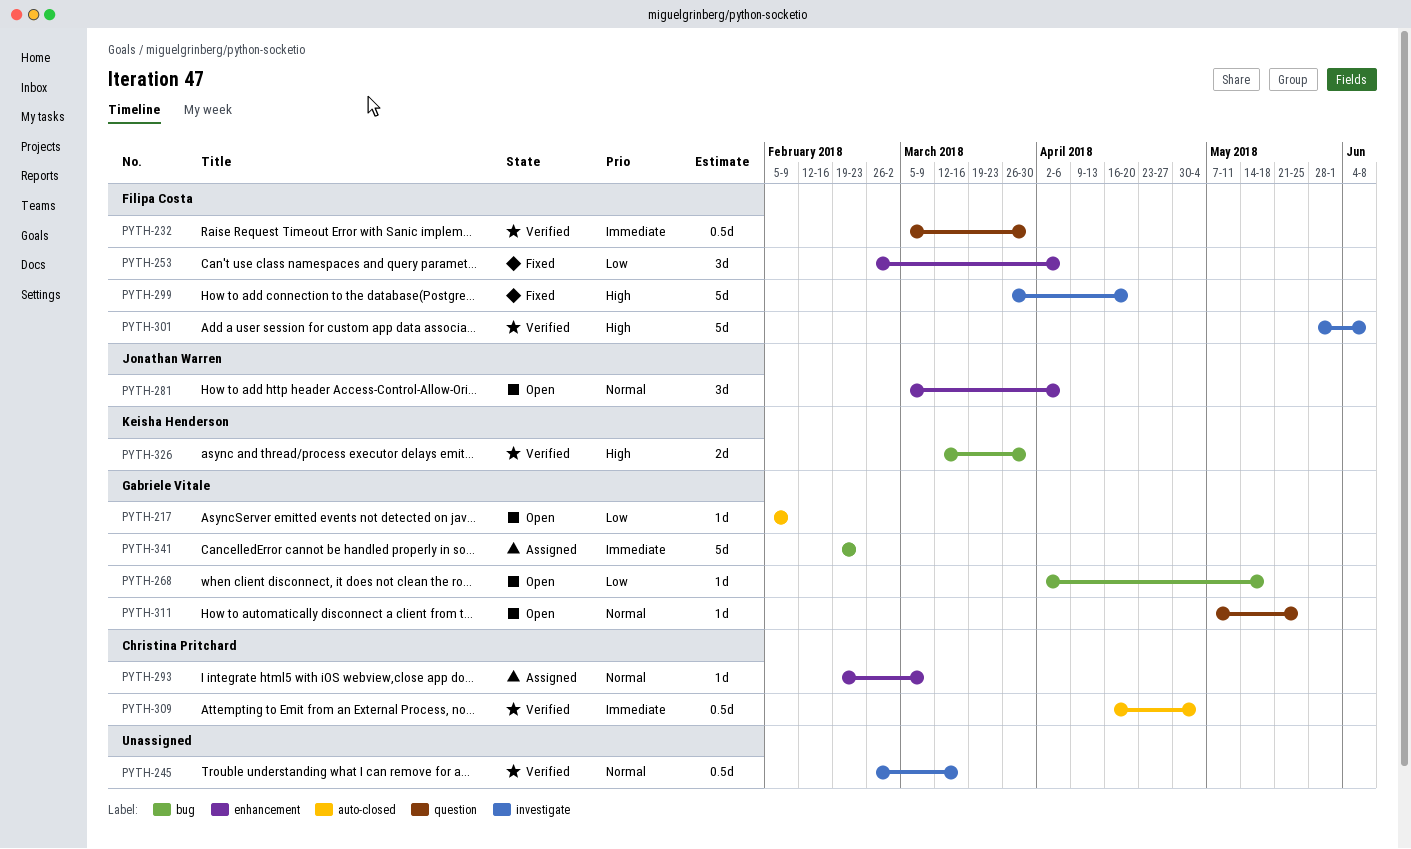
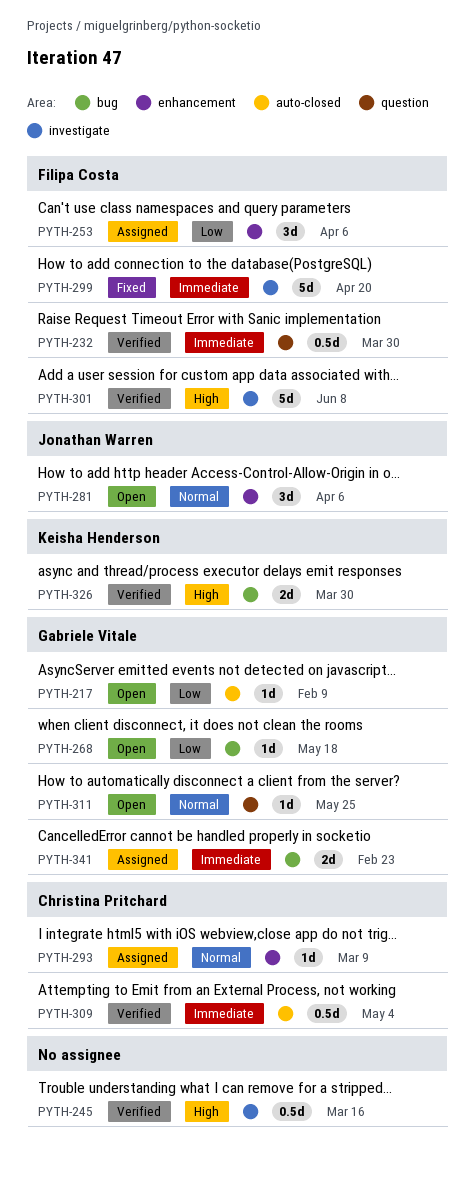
PYTH-245, priority: Normal -> High
PYTH-253, status: Fixed -> Assigned
PYTH-299, priority: High -> Immediate
PYTH-341, estimate: 5d -> 2d

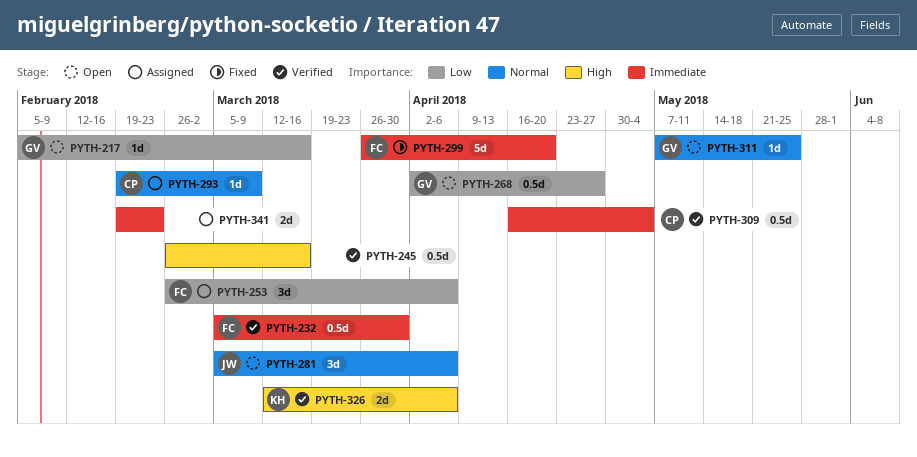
PYTH-217, due: Feb 9 -> Mar 16
PYTH-268, estimate: 1d -> 0.5d
PYTH-268, due: May 18 -> Apr 27
PYTH-301: present -> none
PYTH-326, due: Mar 30 -> Apr 6
PYTH-341, owner: Gabriele Vitale -> none

